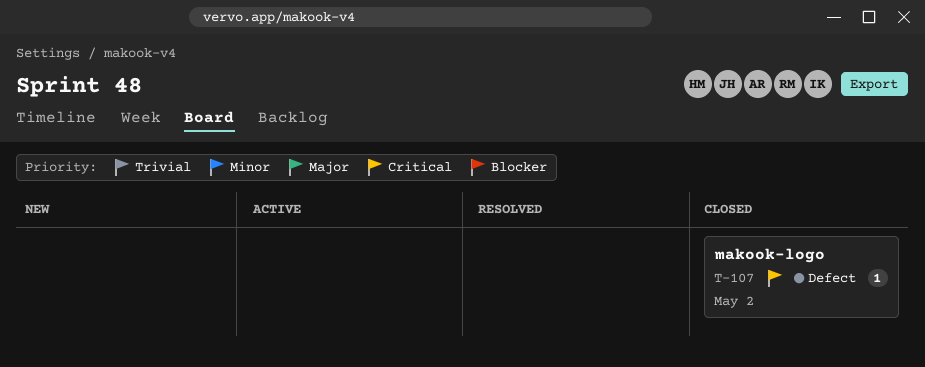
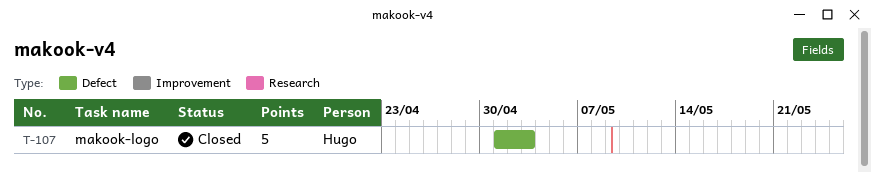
T-107, estimate: 1 -> 5
T-107, due: May 2 -> May 3

